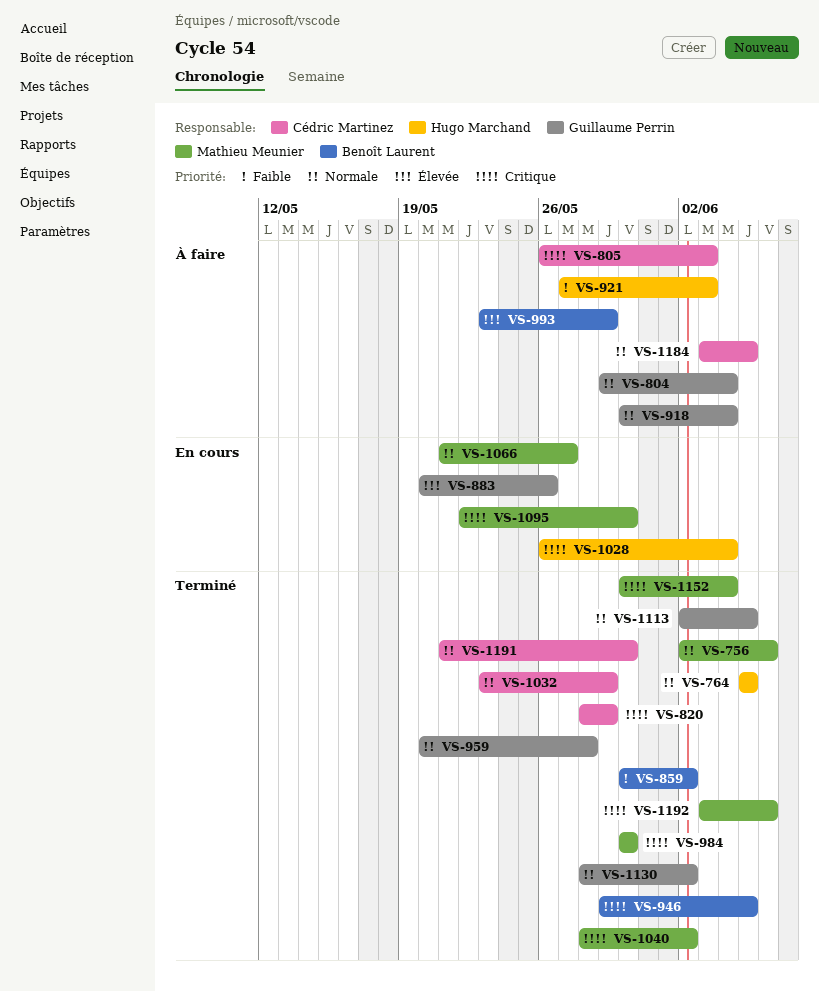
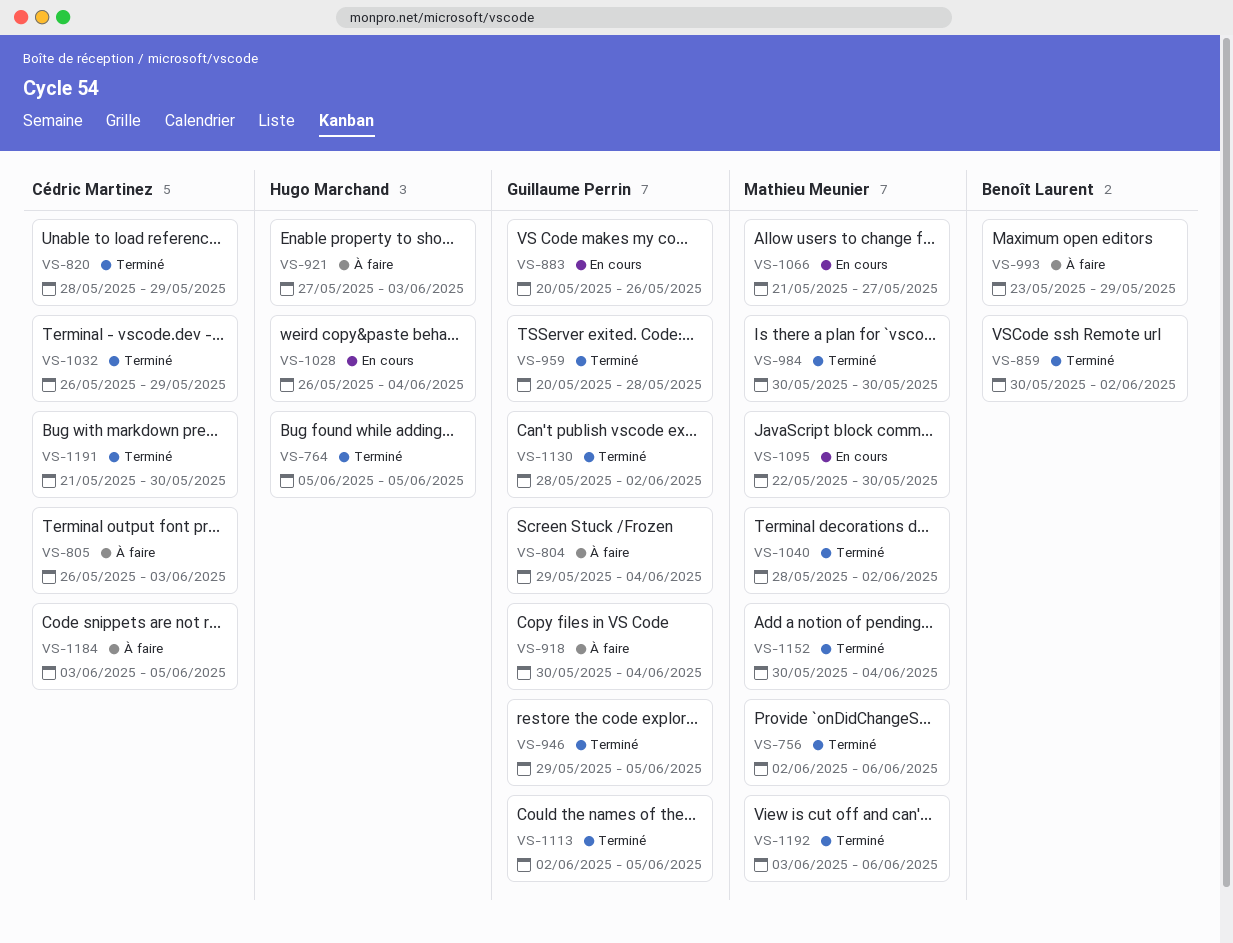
VS-946, owner: Benoît Laurent -> Guillaume Perrin
VS-1032, start: May 23 -> May 26

